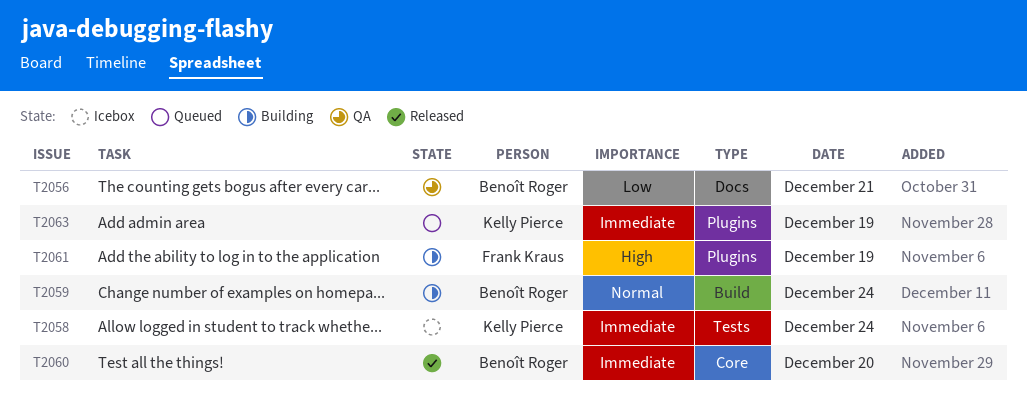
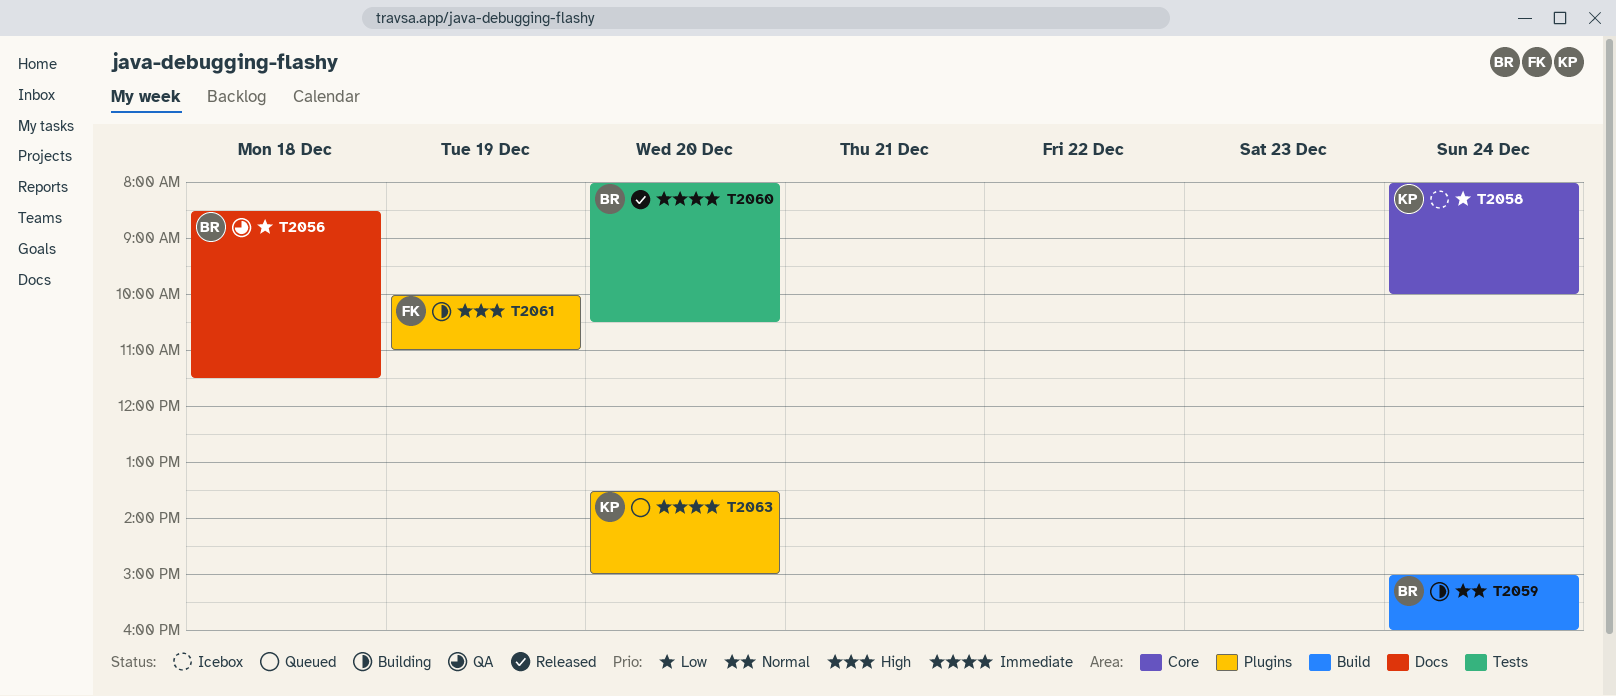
T2056, day: Dec 21 -> Dec 18
T2058, priority: Immediate -> Low
T2058, label: Tests -> Core
T2060, label: Core -> Tests
T2063, day: Dec 19 -> Dec 20

